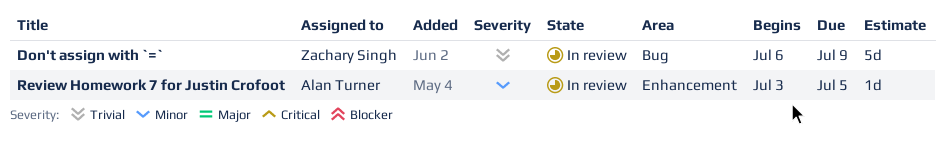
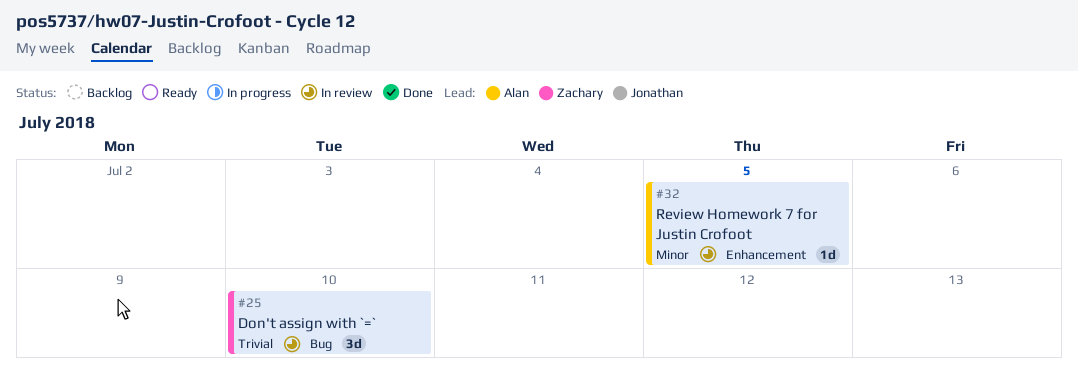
Don't assign with `=`, estimate: 5d -> 3d
Don't assign with `=`, due: Jul 9 -> Jul 10

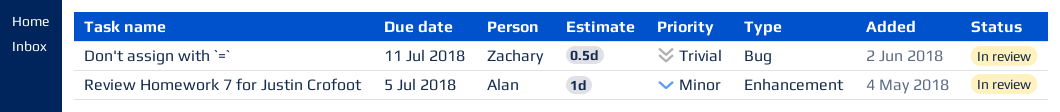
Don't assign with `=`, estimate: 3d -> 0.5d
Don't assign with `=`, due: Jul 10 -> Jul 11

